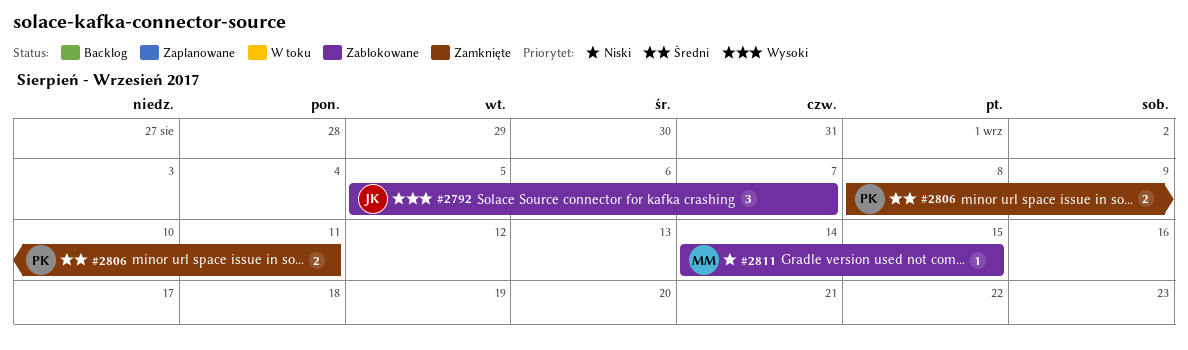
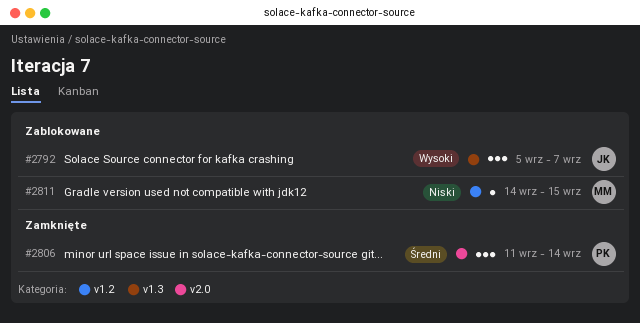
#2806, estimate: 2 -> 3
#2806, start: Sep 8 -> Sep 11
#2806, due: Sep 11 -> Sep 14

